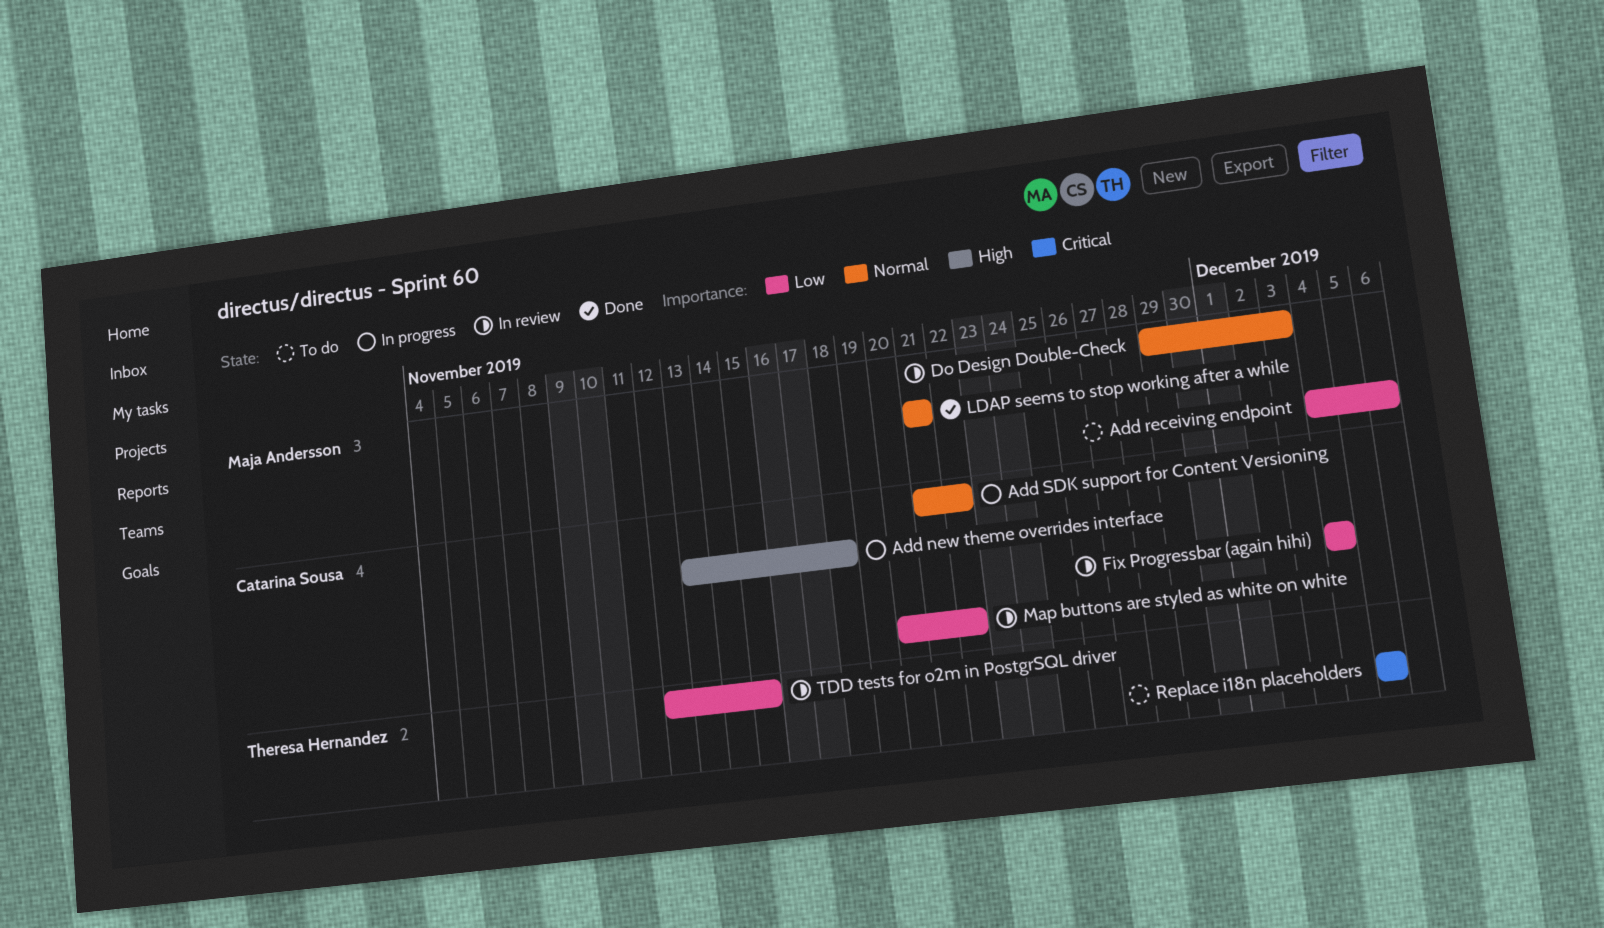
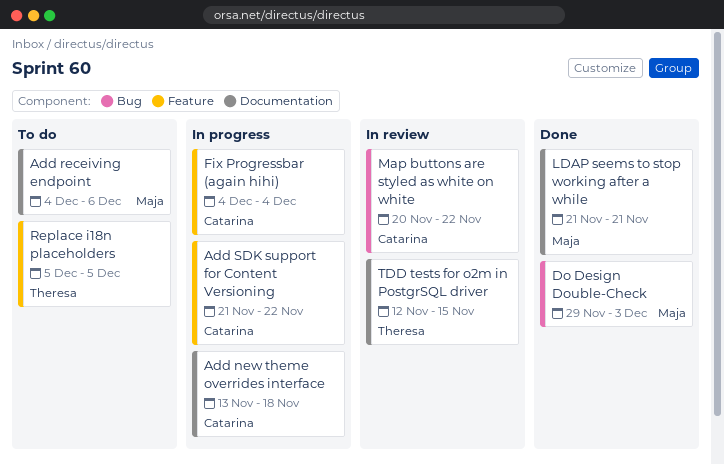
Do Design Double-Check, status: In review -> Done
Fix Progressbar (again hihi), status: In review -> In progress

